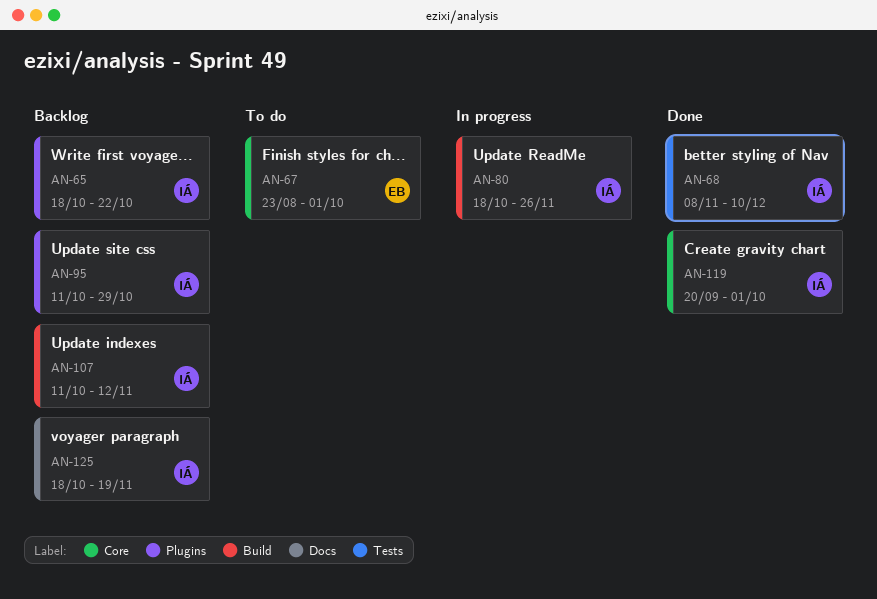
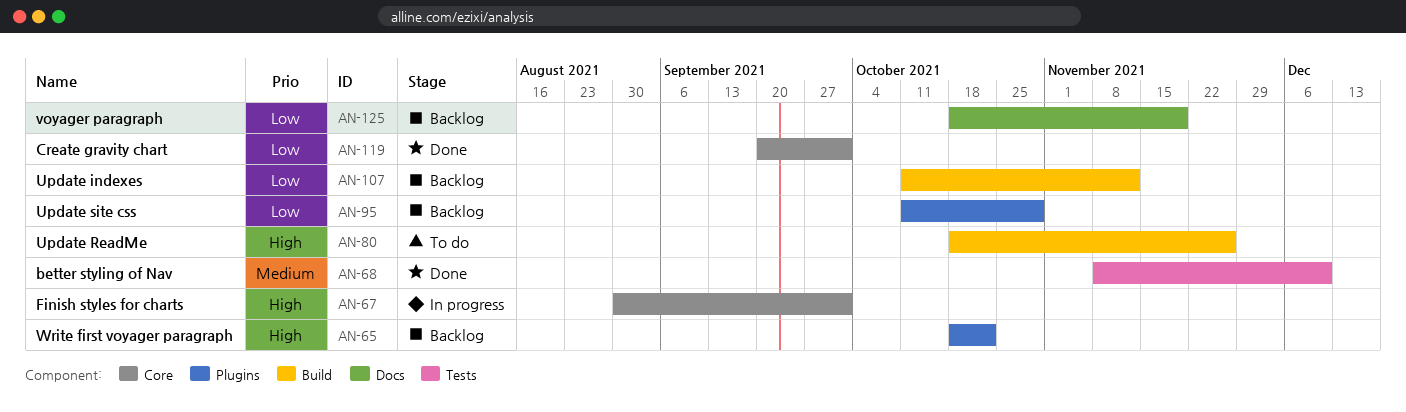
AN-67, status: To do -> In progress
AN-67, start: Aug 23 -> Aug 30
AN-80, status: In progress -> To do

